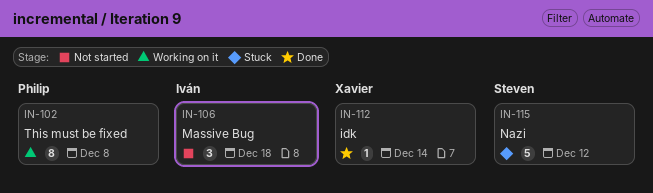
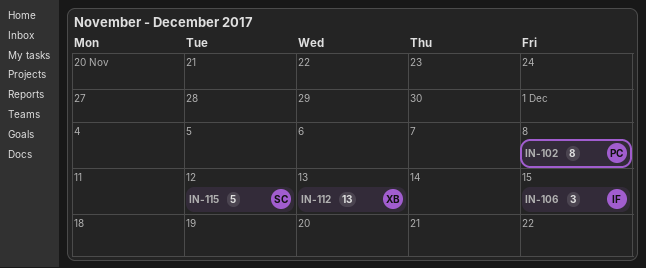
IN-106, due: Dec 18 -> Dec 15
IN-112, estimate: 1 -> 13
IN-112, due: Dec 14 -> Dec 13

